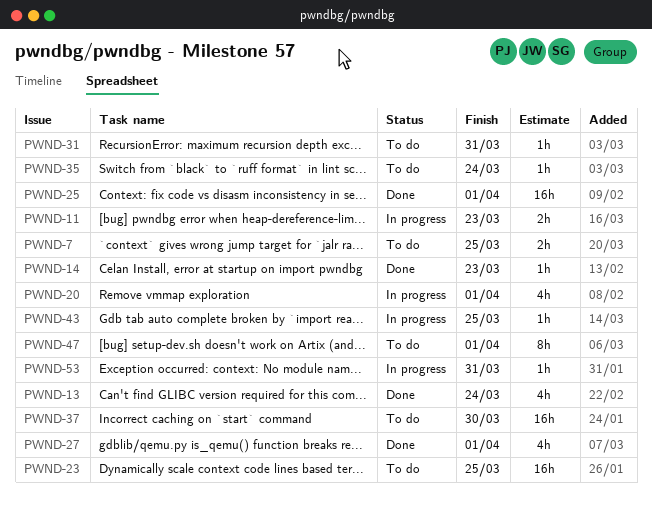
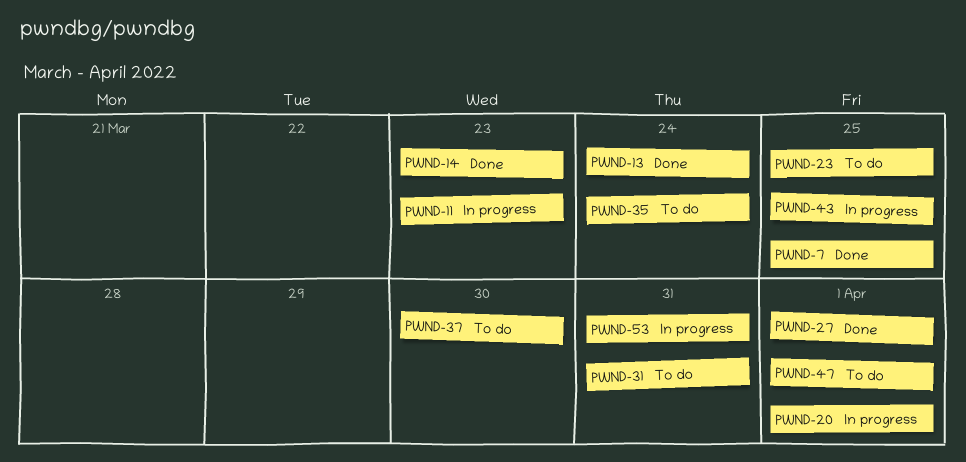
PWND-7, status: To do -> Done
PWND-25: present -> none

